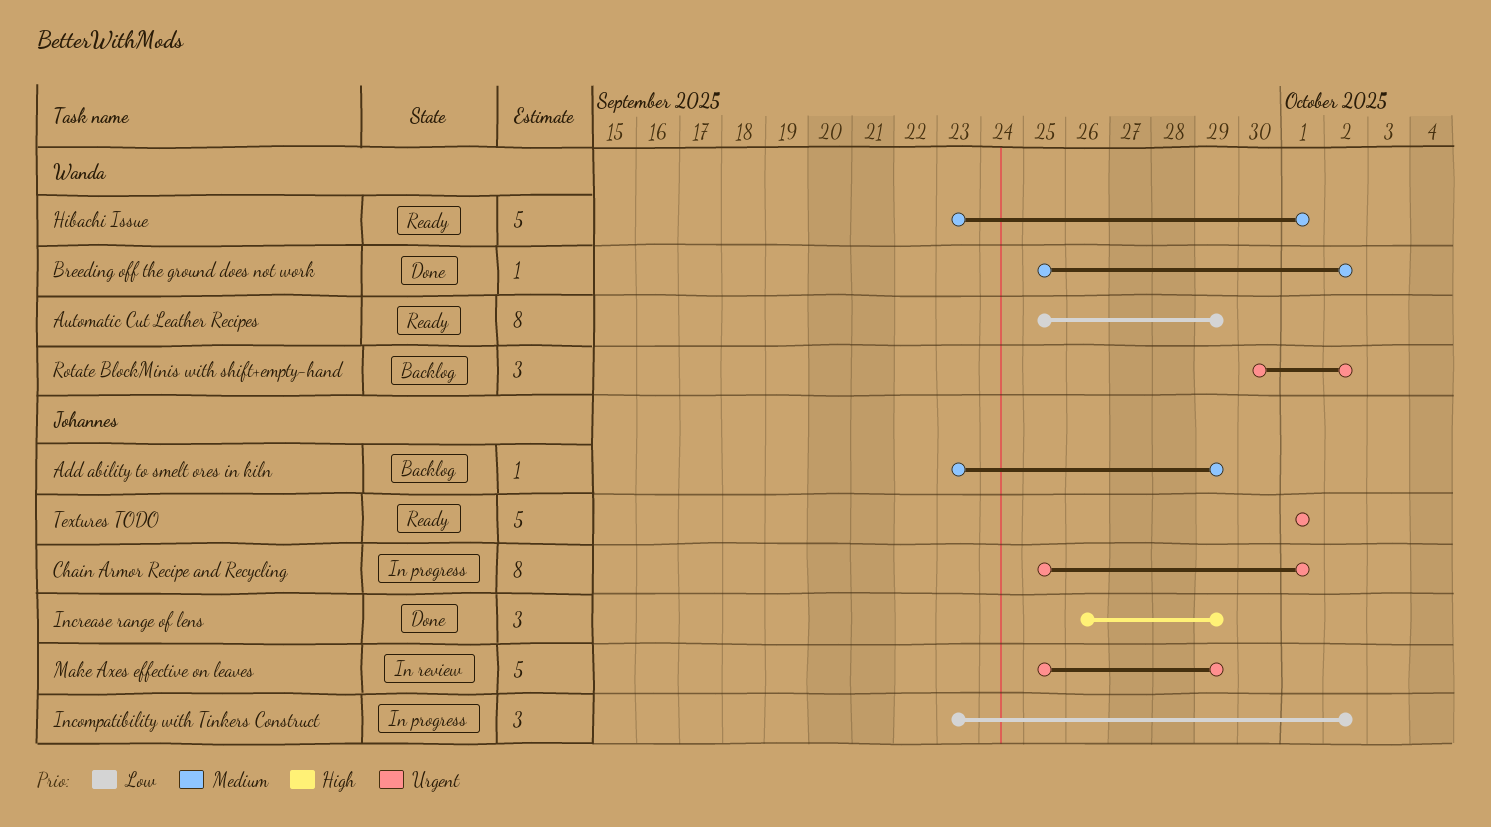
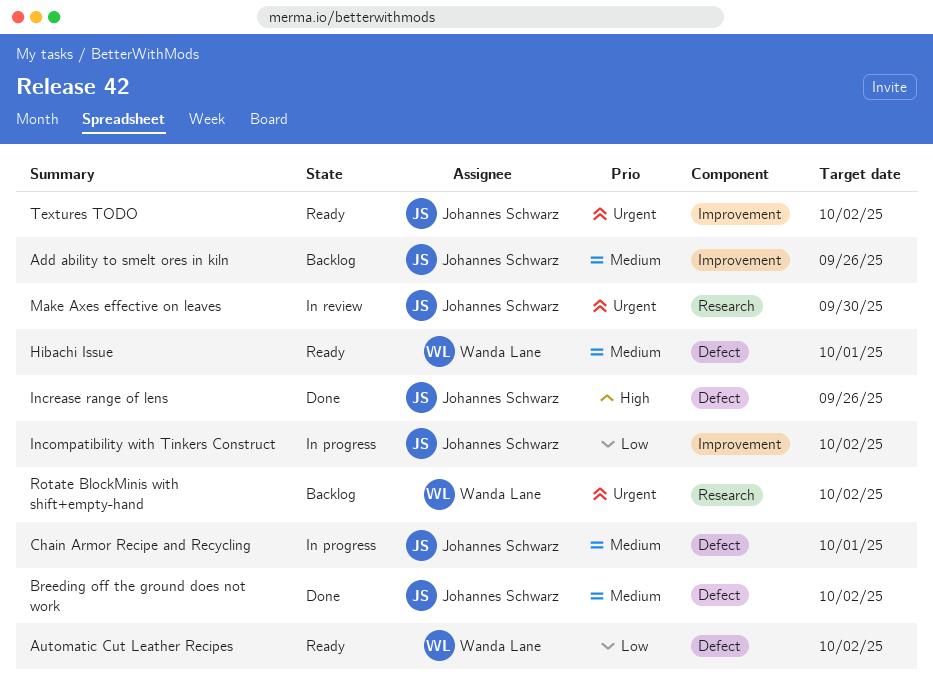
Add ability to smelt ores in kiln, due: Sep 29 -> Sep 26
Automatic Cut Leather Recipes, due: Sep 29 -> Oct 2
Breeding off the ground does not work, owner: Wanda Lane -> Johannes Schwarz
Chain Armor Recipe and Recycling, priority: Urgent -> Medium
Increase range of lens, due: Sep 29 -> Sep 26
Make Axes effective on leaves, due: Sep 29 -> Sep 30
Textures TODO, due: Oct 1 -> Oct 2

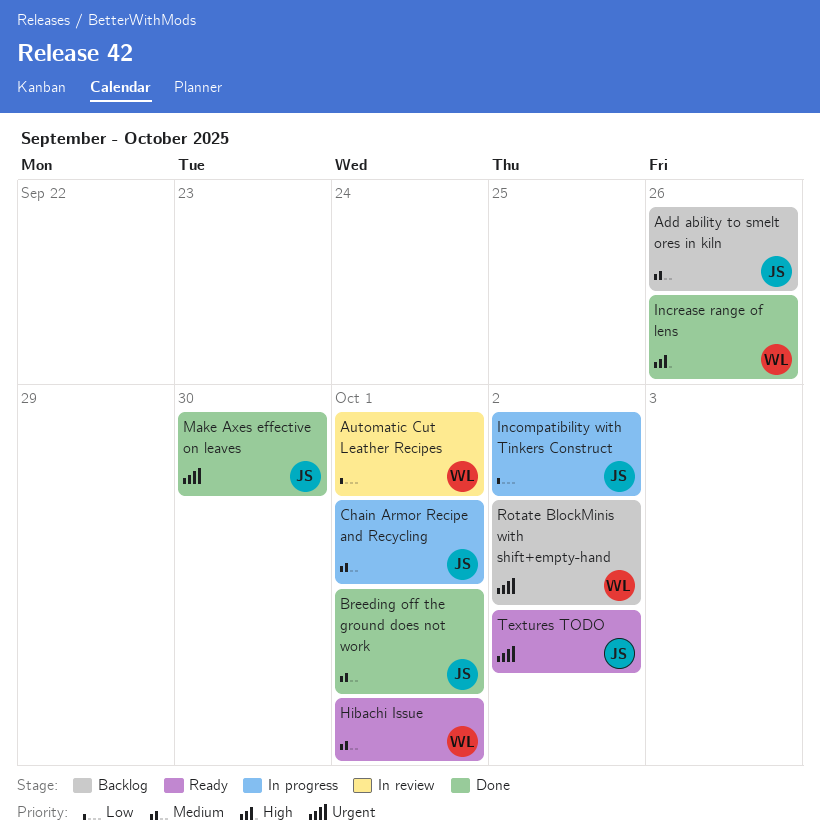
Automatic Cut Leather Recipes, status: Ready -> In review
Automatic Cut Leather Recipes, due: Oct 2 -> Oct 1
Breeding off the ground does not work, due: Oct 2 -> Oct 1
Increase range of lens, owner: Johannes Schwarz -> Wanda Lane
Make Axes effective on leaves, status: In review -> Done

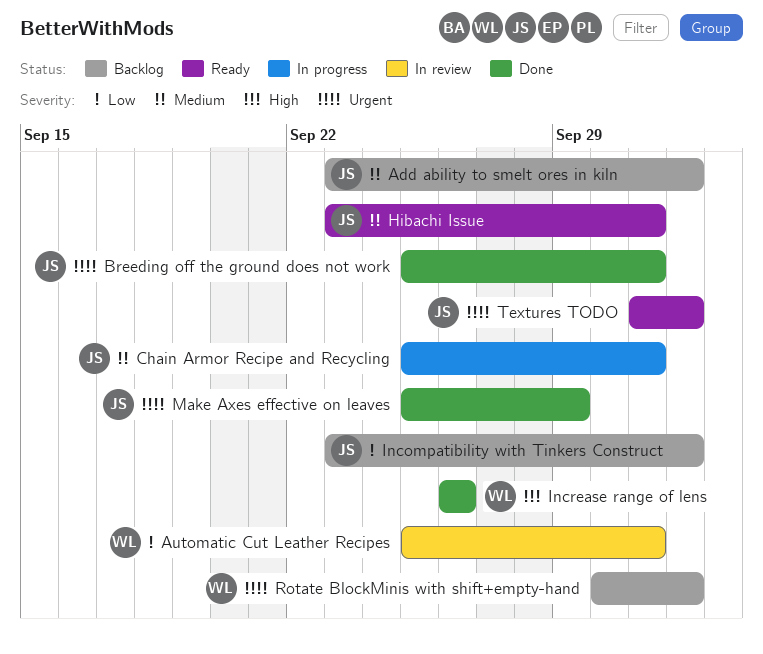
Add ability to smelt ores in kiln, due: Sep 26 -> Oct 2
Breeding off the ground does not work, priority: Medium -> Urgent
Hibachi Issue, owner: WL -> JS
Incompatibility with Tinkers Construct, status: In progress -> Backlog
Make Axes effective on leaves, due: Sep 30 -> Sep 29

